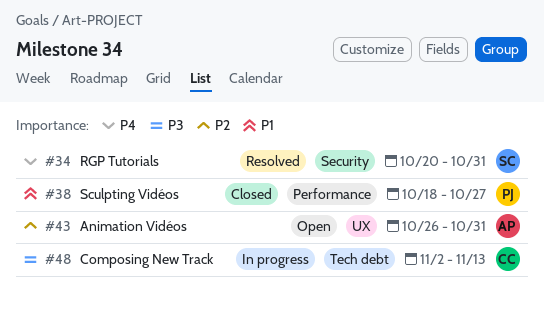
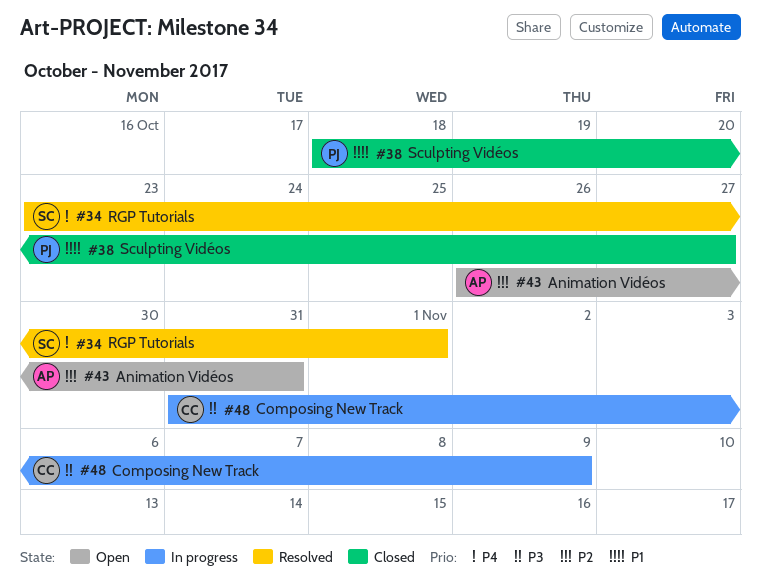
#34, start: Oct 20 -> Oct 23
#34, due: Oct 31 -> Nov 1
#48, start: Nov 2 -> Oct 31
#48, due: Nov 13 -> Nov 9

